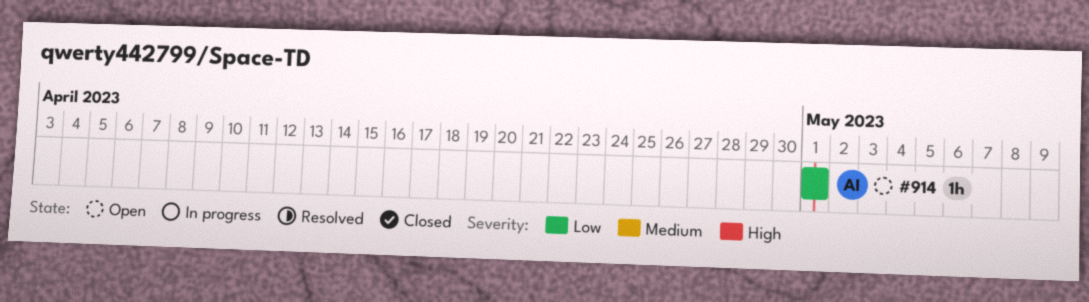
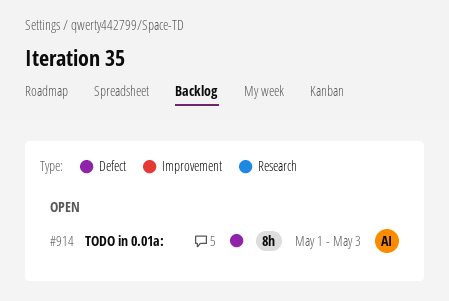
#914, estimate: 1h -> 8h
#914, due: May 1 -> May 3

